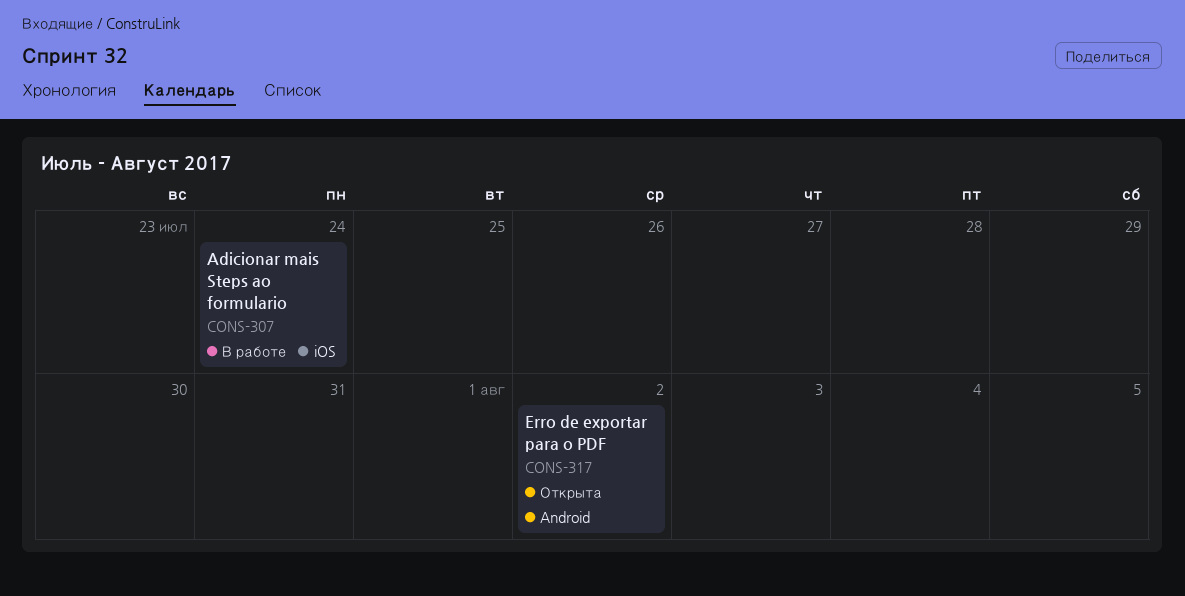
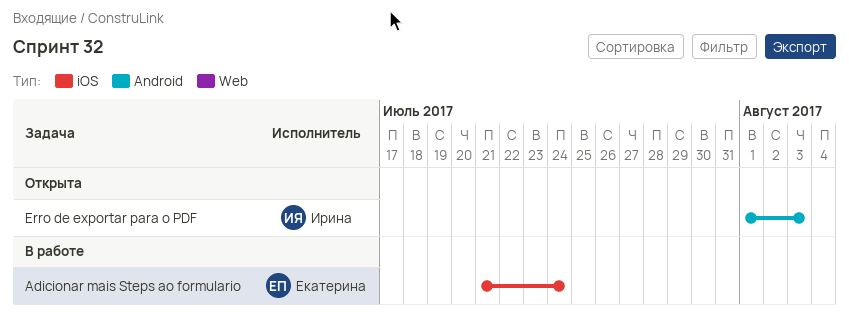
Erro de exportar para o PDF, due: Aug 2 -> Aug 3

